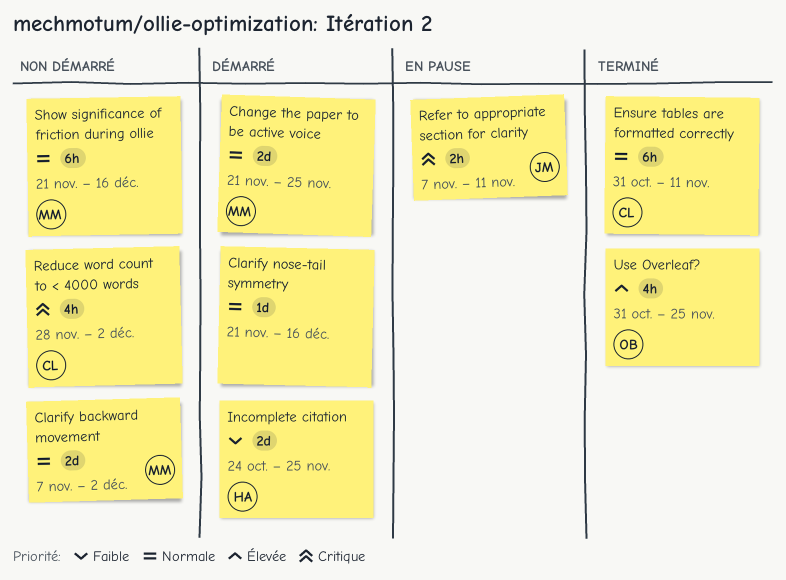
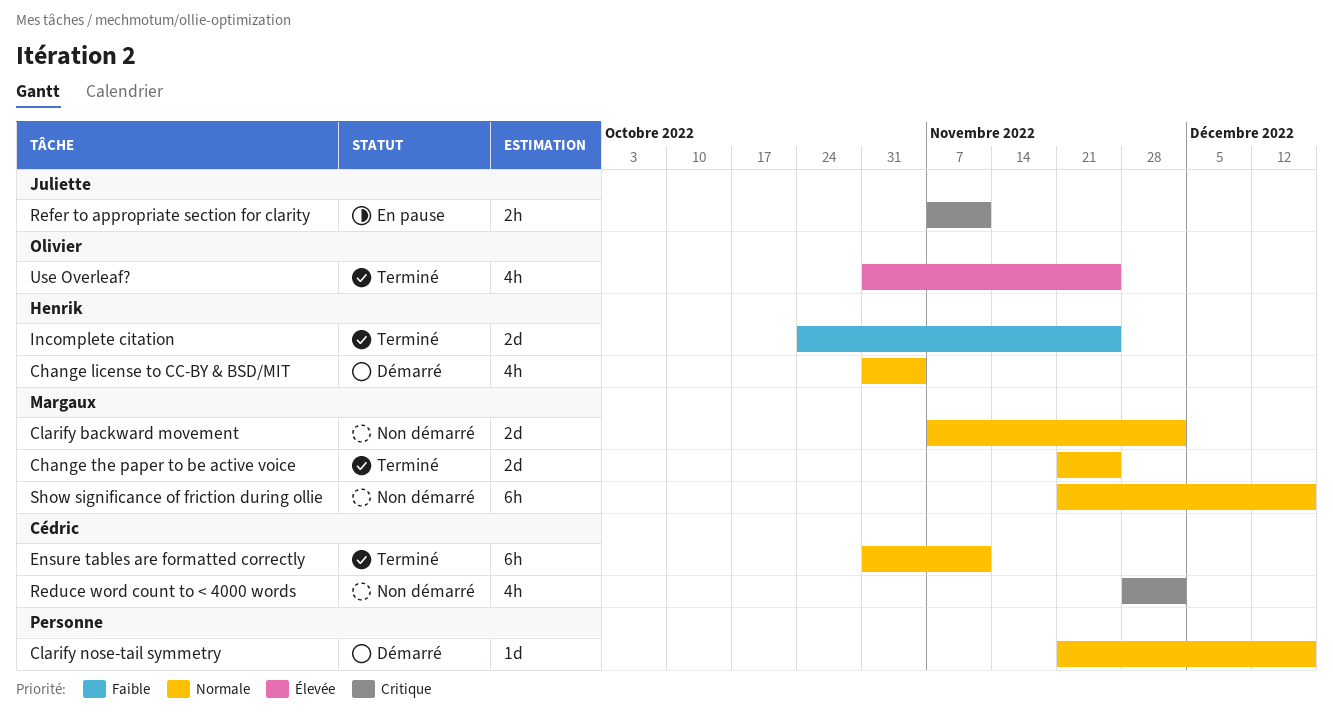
Change license to CC-BY & BSD/MIT: none -> present
Change the paper to be active voice, status: Démarré -> Terminé
Incomplete citation, status: Démarré -> Terminé

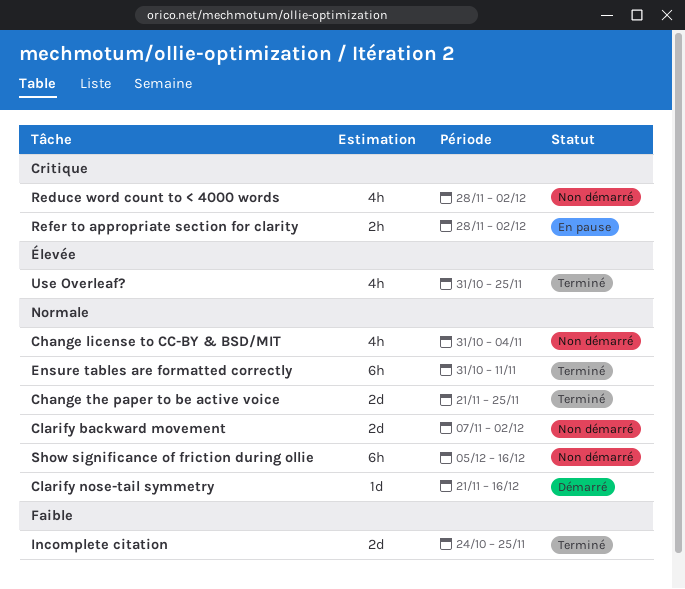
Change license to CC-BY & BSD/MIT, status: Démarré -> Non démarré
Refer to appropriate section for clarity, start: Nov 7 -> Nov 28
Refer to appropriate section for clarity, due: Nov 11 -> Dec 2
Show significance of friction during ollie, start: Nov 21 -> Dec 5

